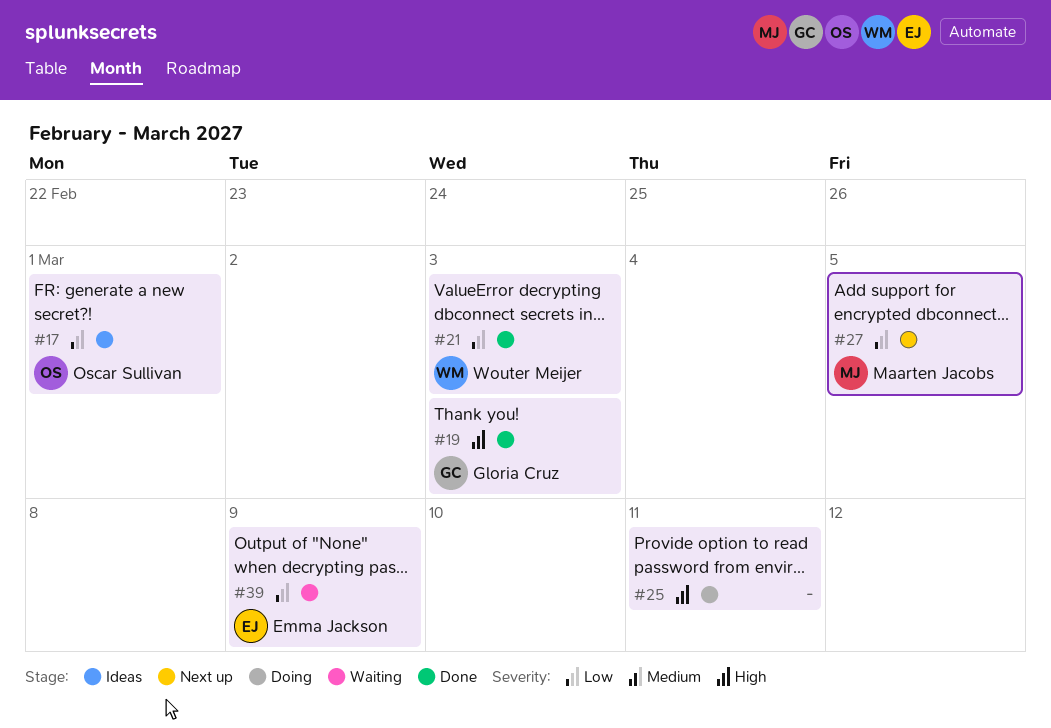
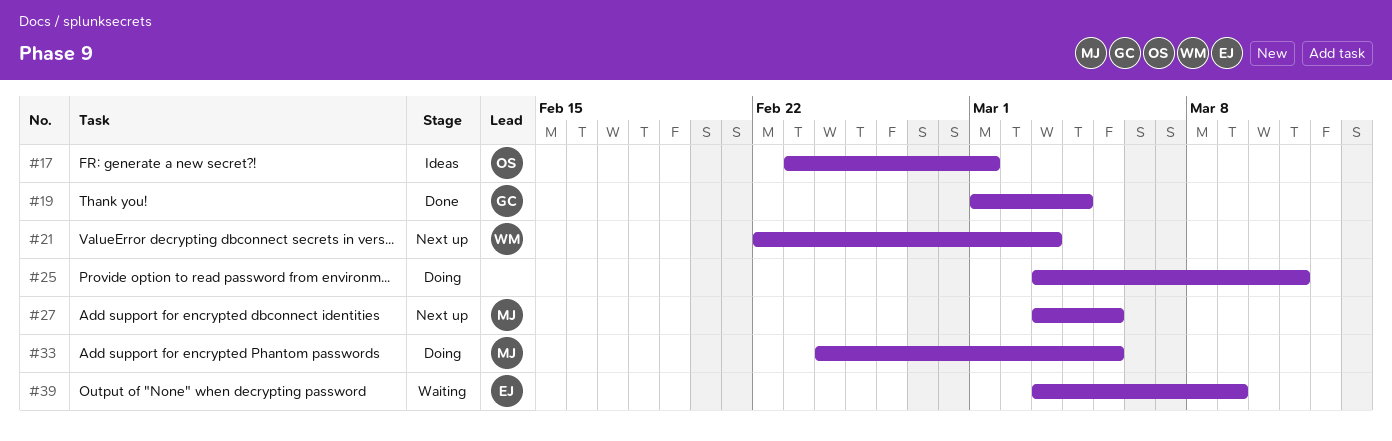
#19, due: Mar 3 -> Mar 4
#21, status: Done -> Next up
#33: none -> present

